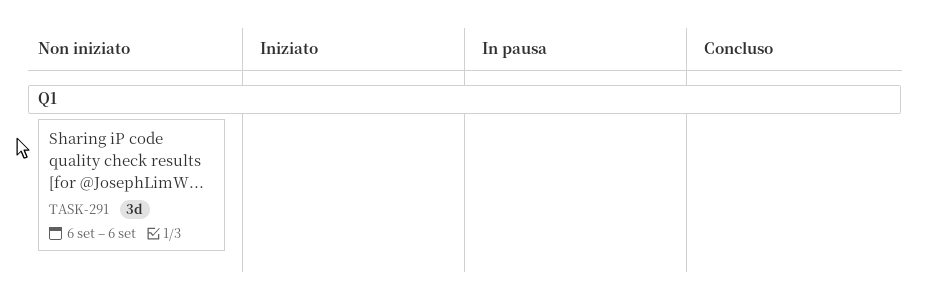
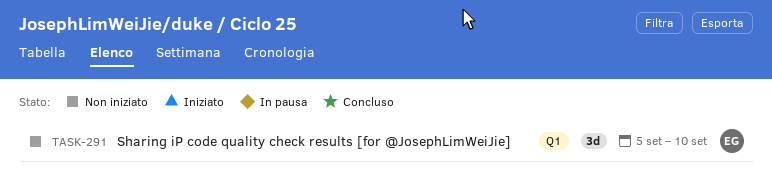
TASK-291, start: Sep 6 -> Sep 5
TASK-291, due: Sep 6 -> Sep 10

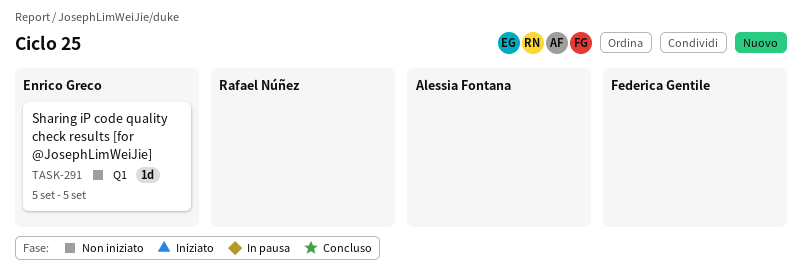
TASK-291, estimate: 3d -> 1d
TASK-291, due: Sep 10 -> Sep 5

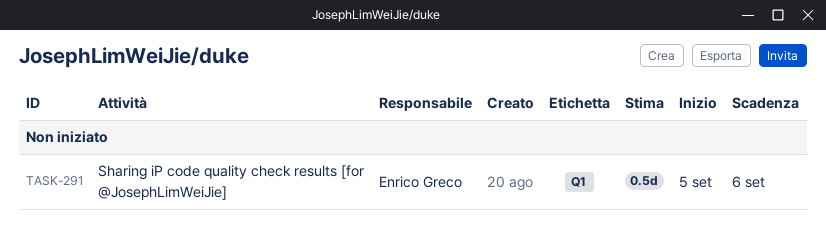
TASK-291, estimate: 1d -> 0.5d
TASK-291, due: Sep 5 -> Sep 6

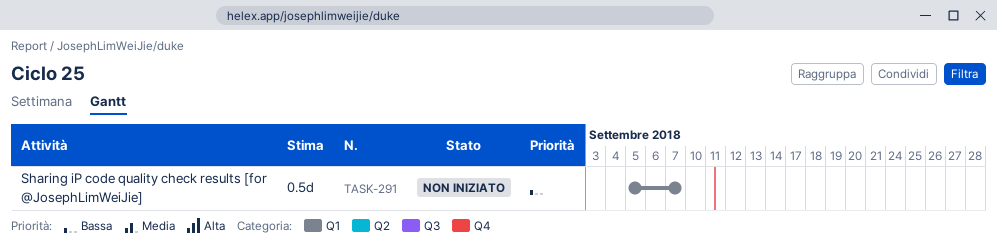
TASK-291, due: Sep 6 -> Sep 7

